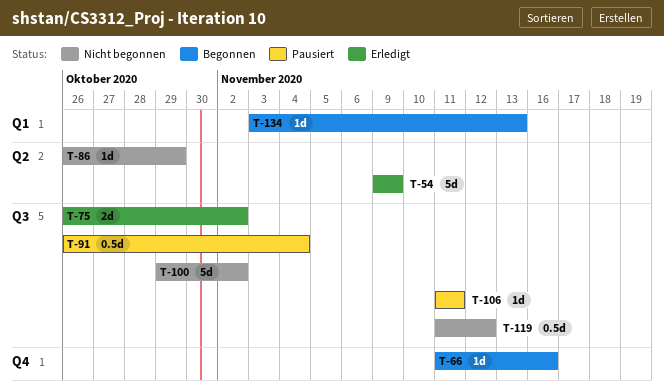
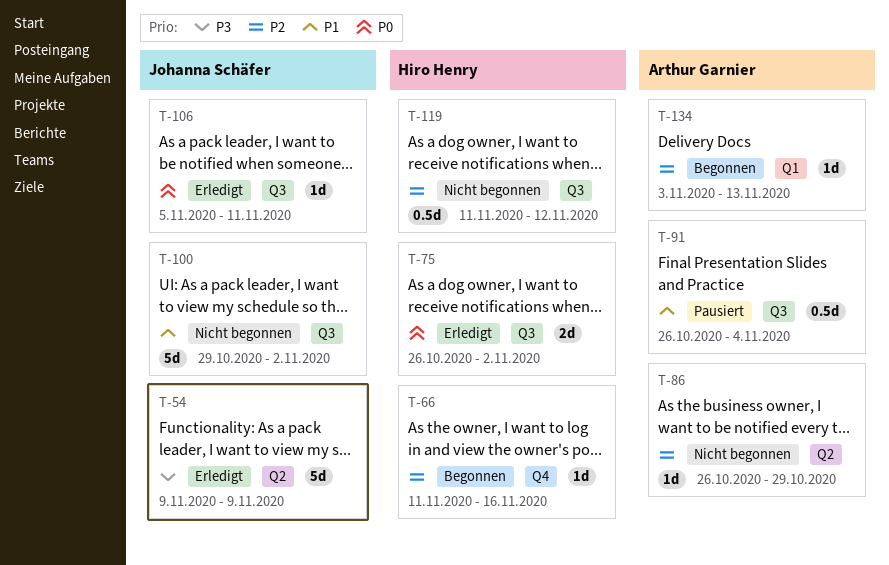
T-106, status: Pausiert -> Erledigt
T-106, start: Nov 11 -> Nov 5

